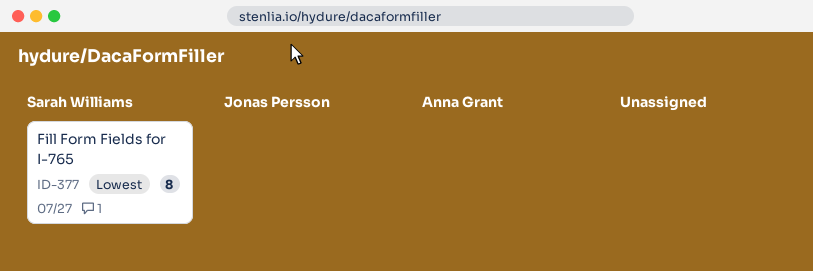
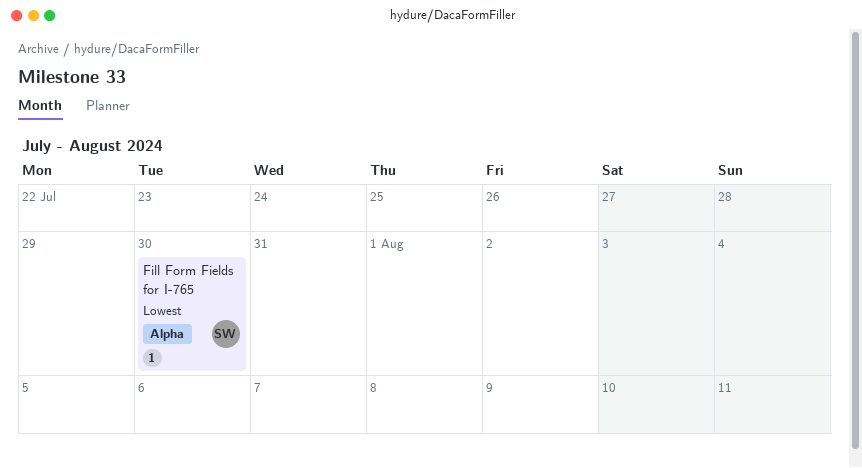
Fill Form Fields for I-765, estimate: 8 -> 1
Fill Form Fields for I-765, due: Jul 27 -> Jul 30

